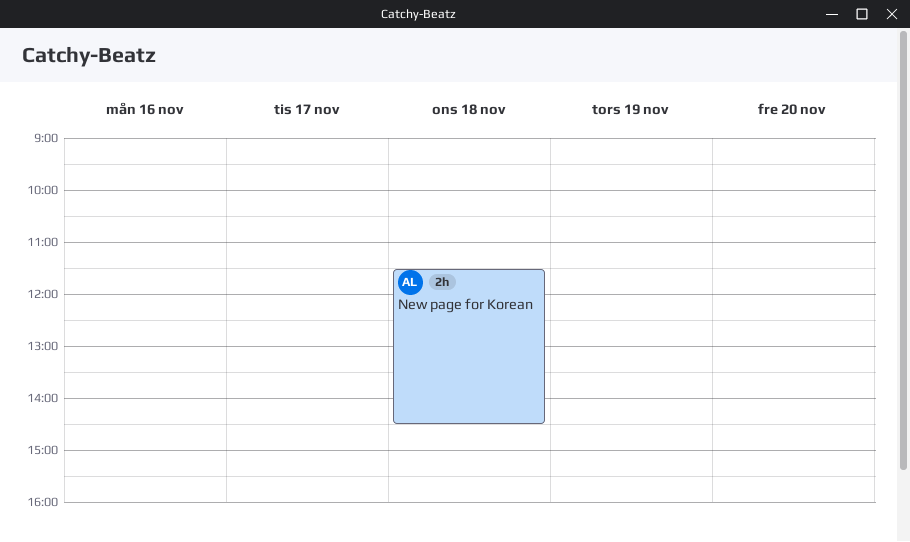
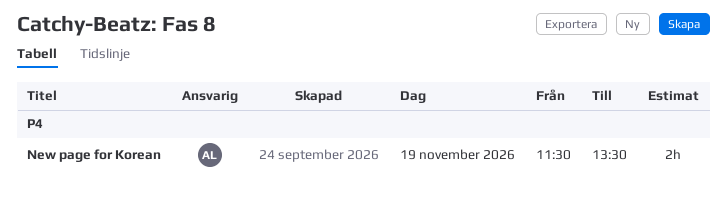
New page for Korean, day: Nov 18 -> Nov 19
New page for Korean, ends: 14:30 -> 13:30

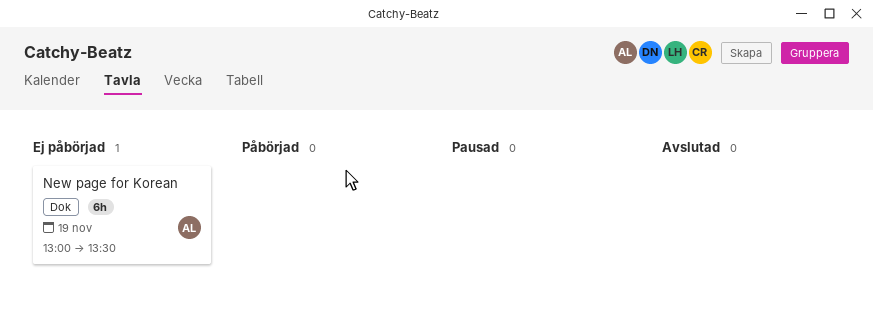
New page for Korean, estimate: 2h -> 6h
New page for Korean, begins: 11:30 -> 13:00

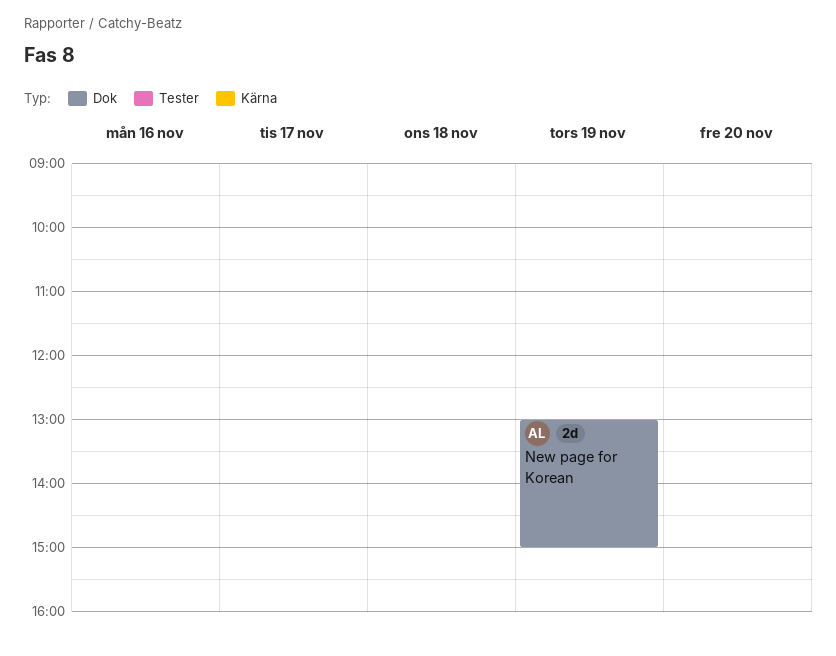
New page for Korean, estimate: 6h -> 2d
New page for Korean, ends: 13:30 -> 15:00

